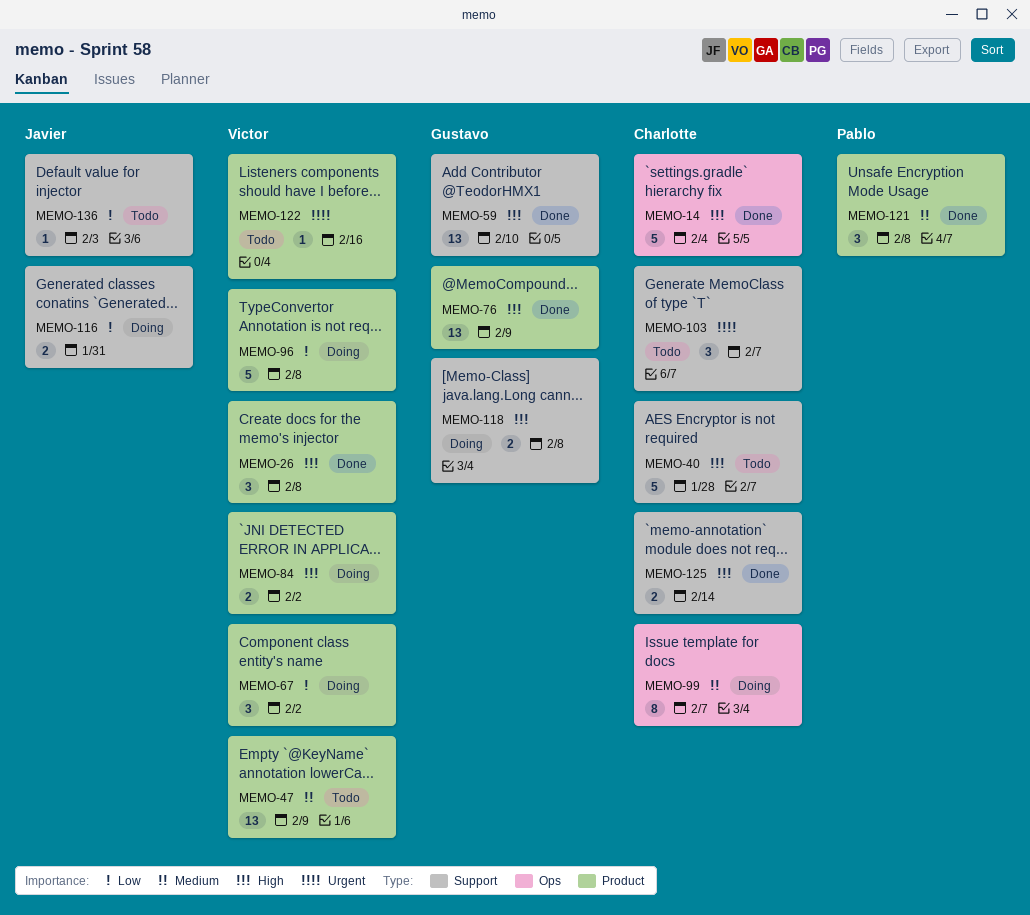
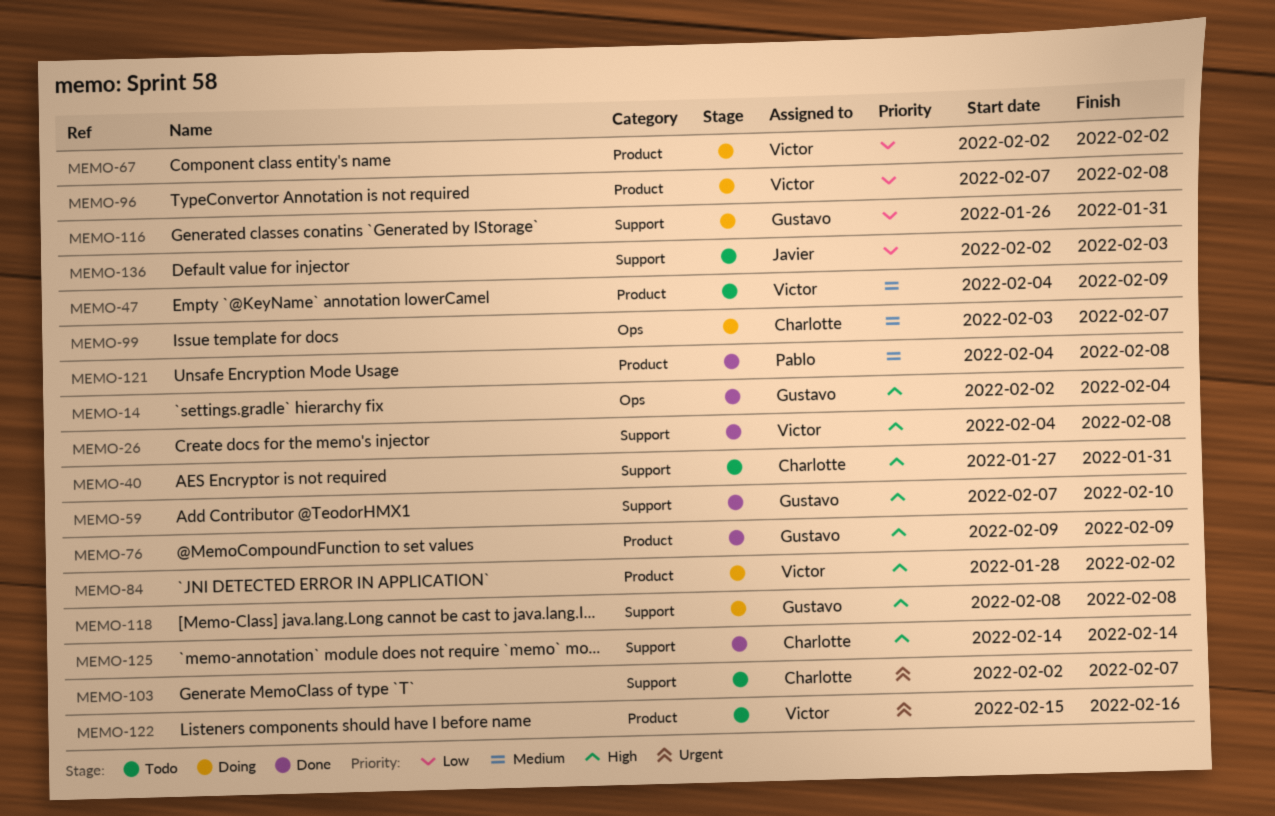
MEMO-14, owner: Charlotte -> Gustavo
MEMO-26, label: Product -> Support
MEMO-40, due: Jan 28 -> Jan 31
MEMO-116, owner: Javier -> Gustavo

